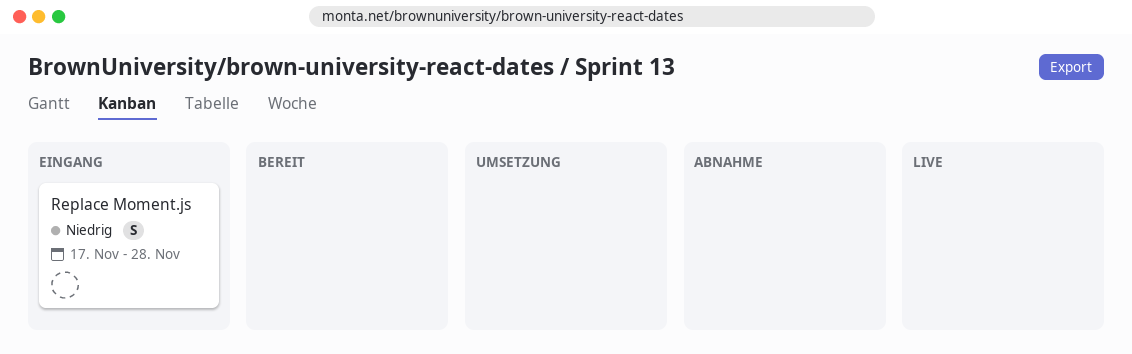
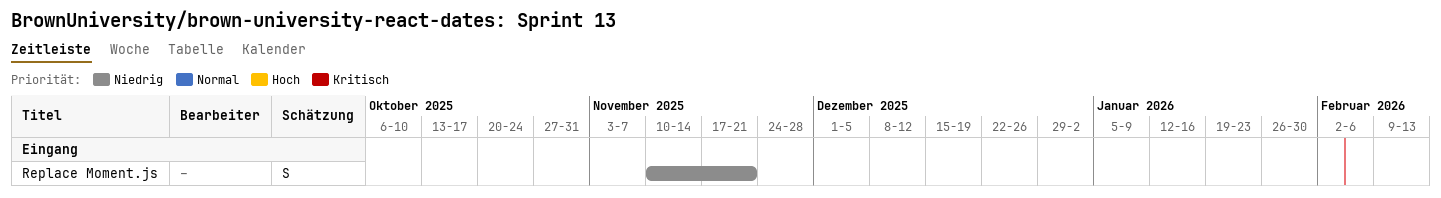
Replace Moment.js, start: Nov 17 -> Nov 10
Replace Moment.js, due: Nov 28 -> Nov 21

